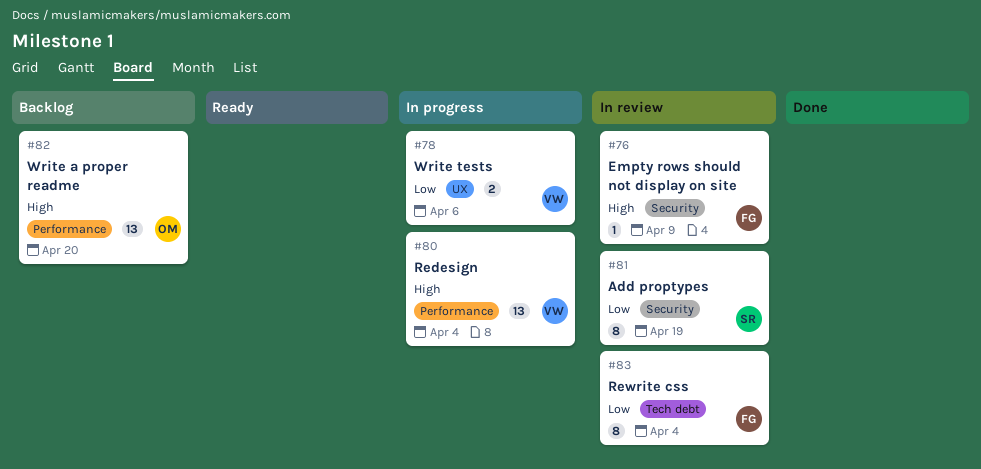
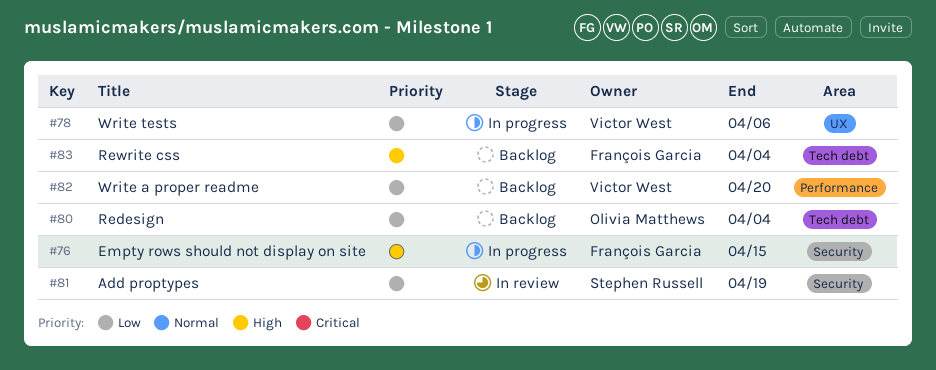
#76, status: In review -> In progress
#76, due: Apr 9 -> Apr 15
#80, status: In progress -> Backlog
#80, owner: Victor West -> Olivia Matthews
#80, priority: High -> Low
#80, label: Performance -> Tech debt
#82, owner: Olivia Matthews -> Victor West
#82, priority: High -> Low
#83, status: In review -> Backlog
#83, priority: Low -> High

